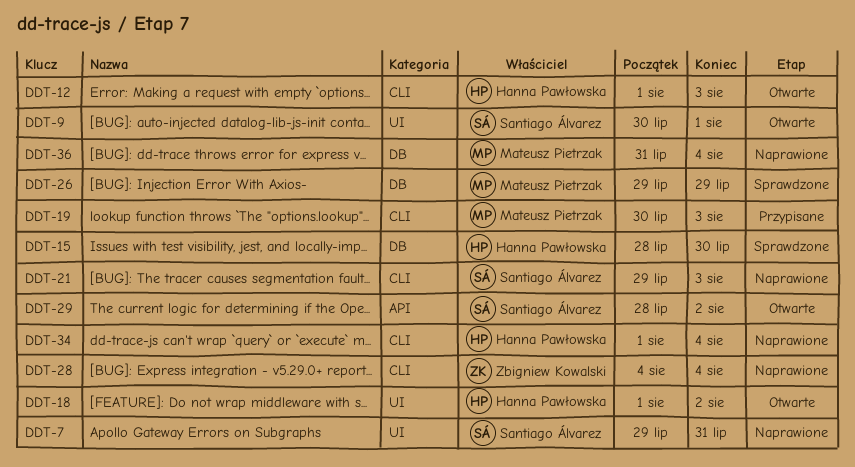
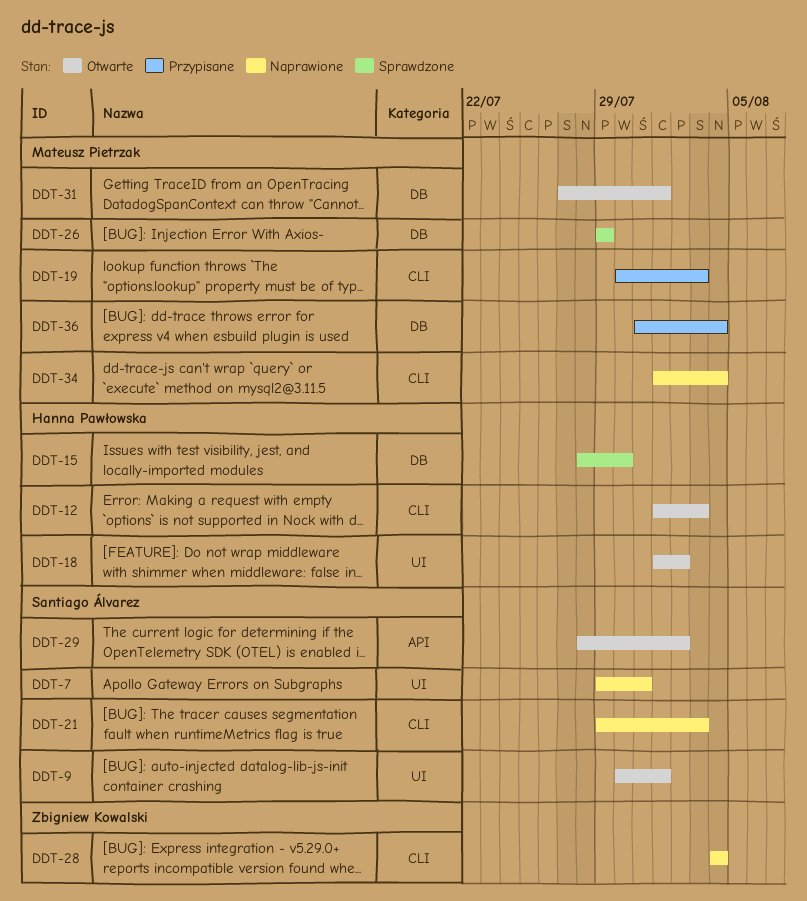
DDT-31: none -> present
DDT-34, owner: Hanna Pawłowska -> Mateusz Pietrzak
DDT-36, status: Naprawione -> Przypisane

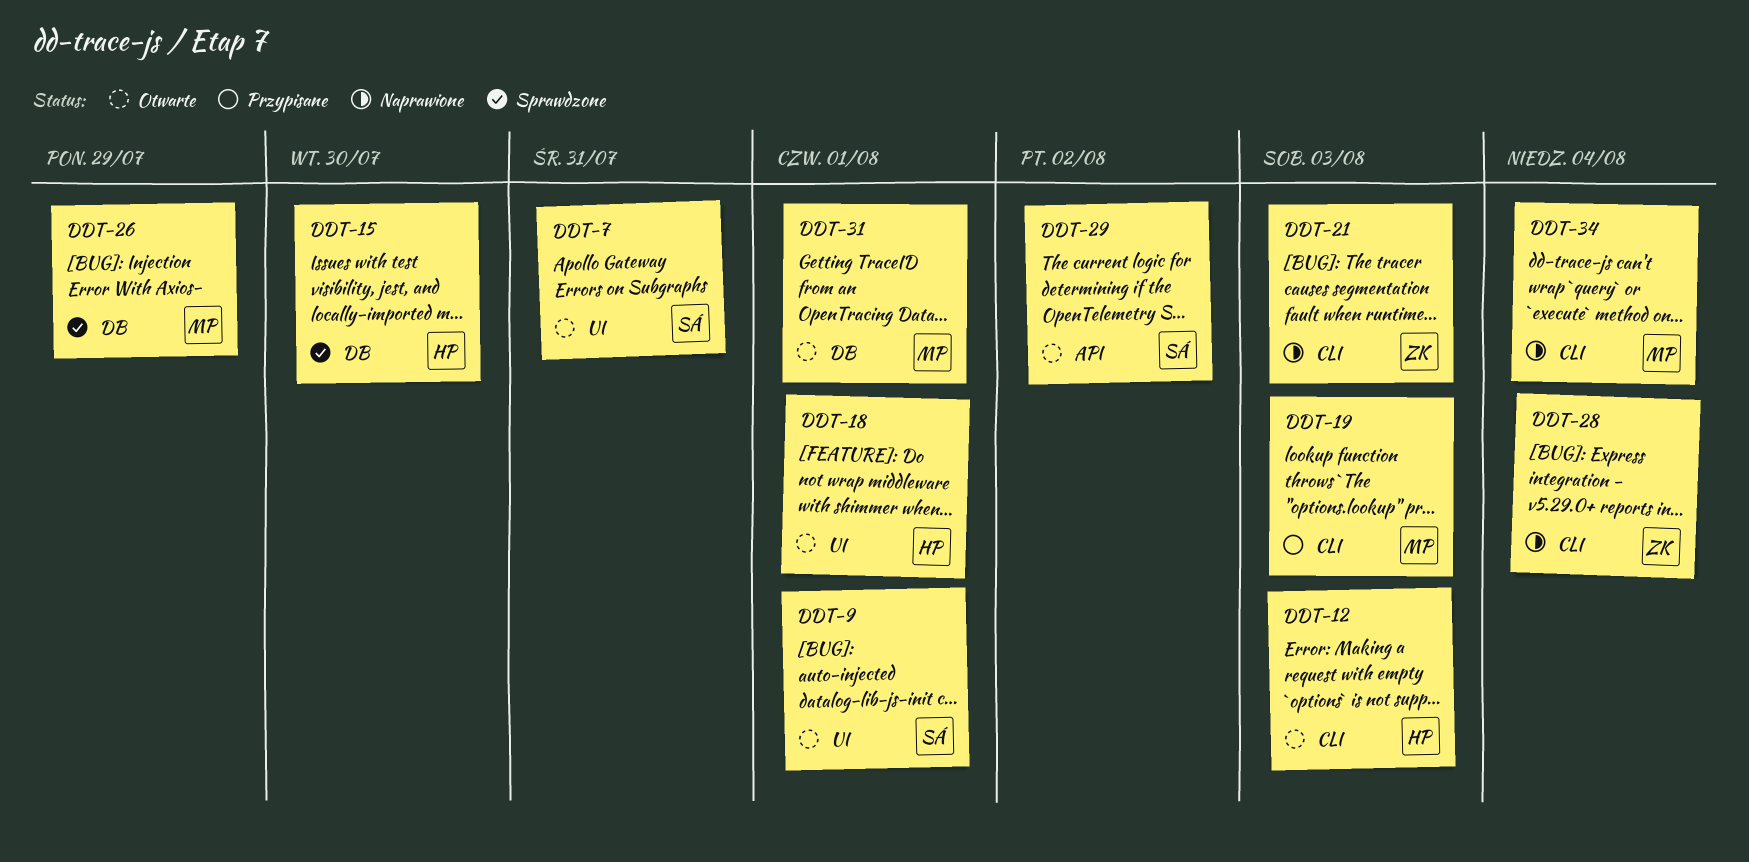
DDT-7, status: Naprawione -> Otwarte
DDT-18, due: Aug 2 -> Aug 1
DDT-21, owner: Santiago Álvarez -> Zbigniew Kowalski
DDT-36: present -> none

